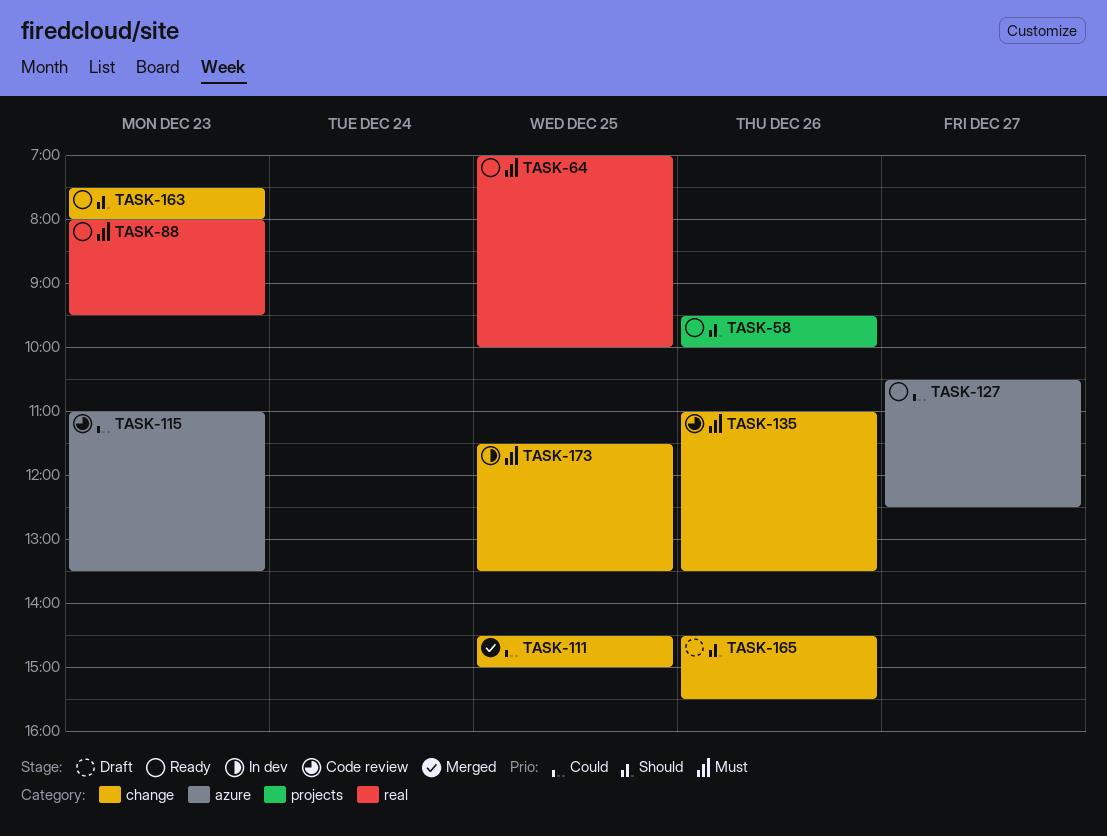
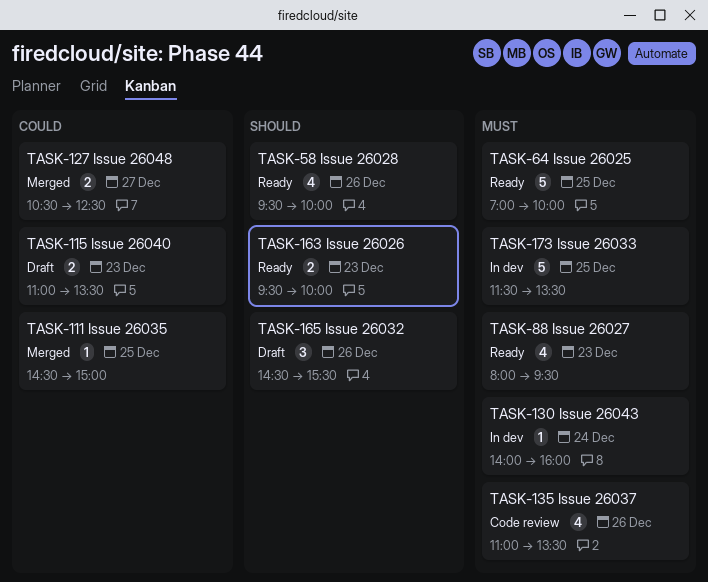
TASK-115, status: Code review -> Draft
TASK-127, status: Ready -> Merged
TASK-130: none -> present
TASK-163, begins: 07:30 -> 09:30
TASK-163, ends: 08:00 -> 10:00

